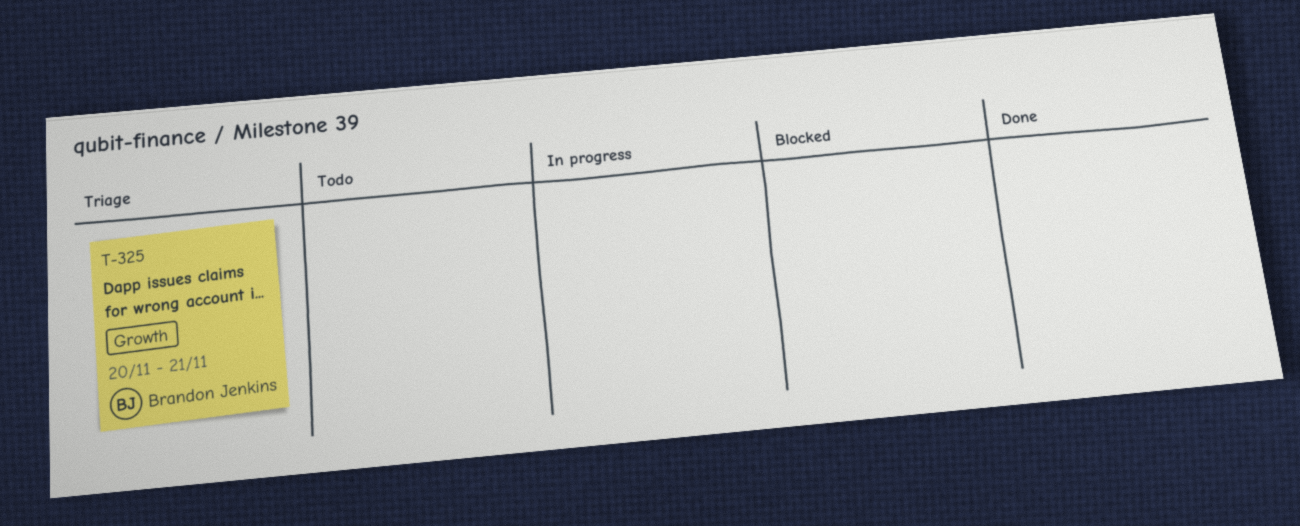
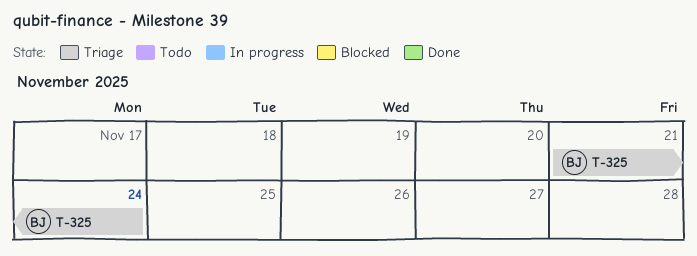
T-325, start: Nov 20 -> Nov 21
T-325, due: Nov 21 -> Nov 24

